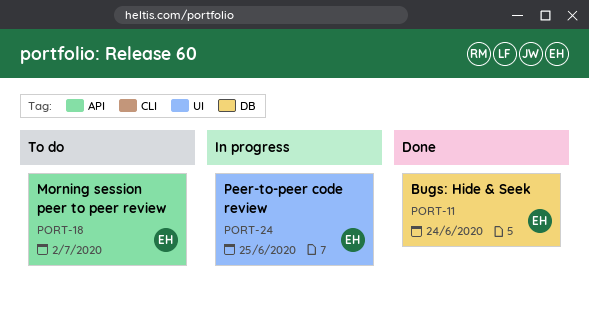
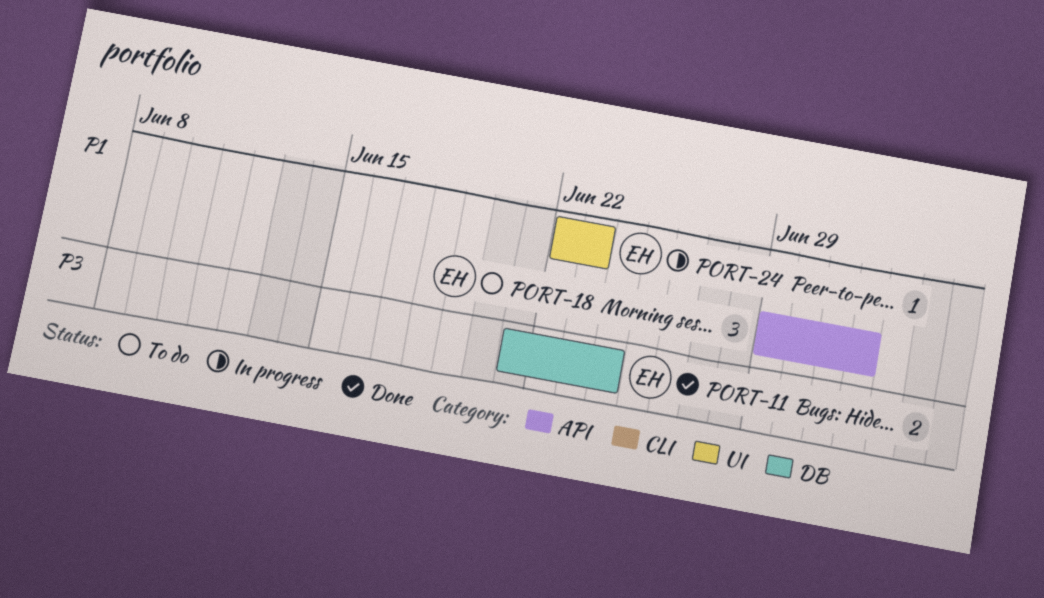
PORT-24, due: Jun 25 -> Jun 23

